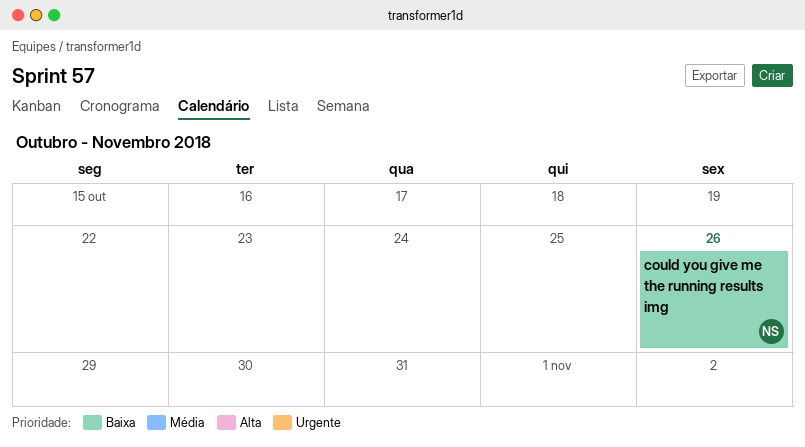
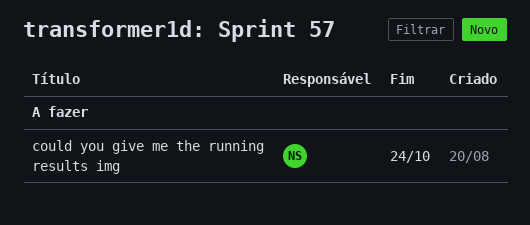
could you give me the running results img, due: Oct 26 -> Oct 24

